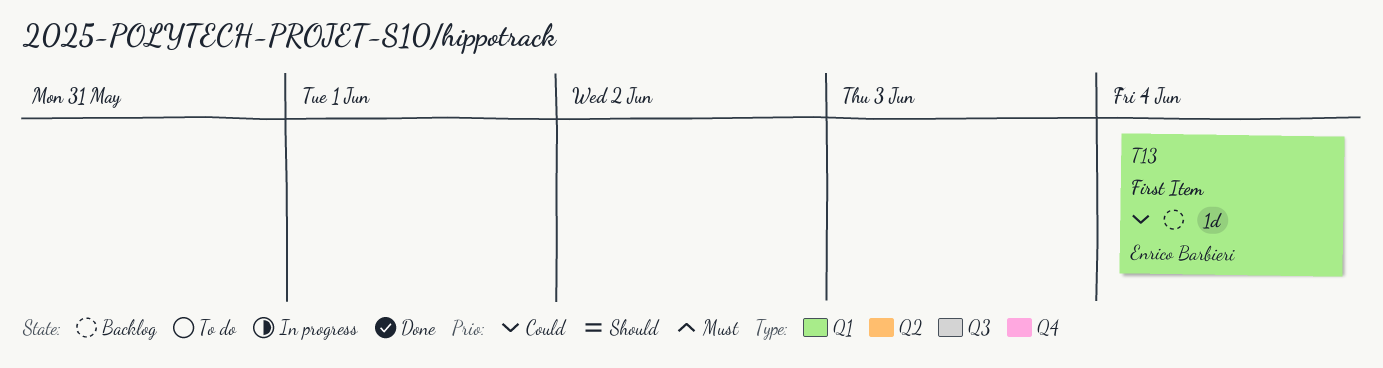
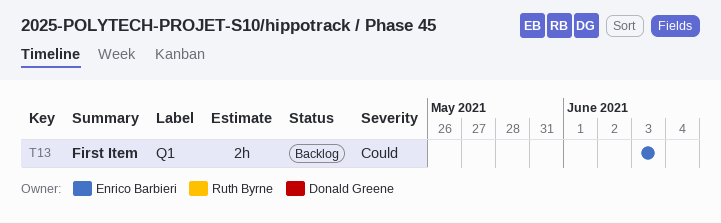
T13, estimate: 1d -> 2h
T13, due: Jun 4 -> Jun 3

